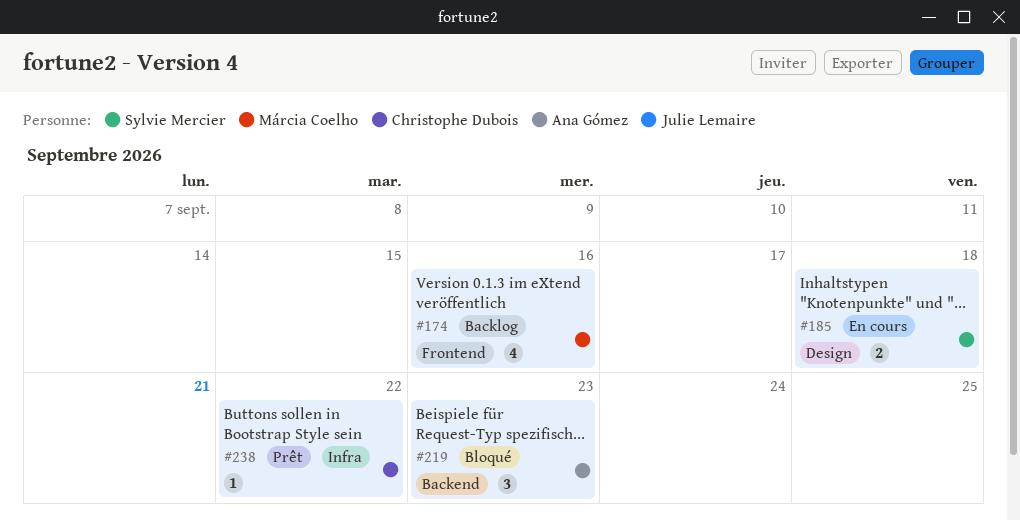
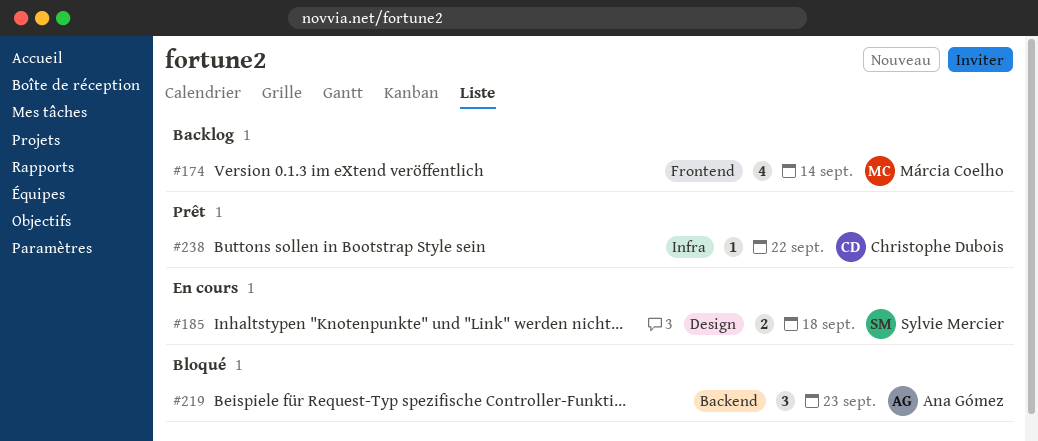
#174, due: Sep 16 -> Sep 14

